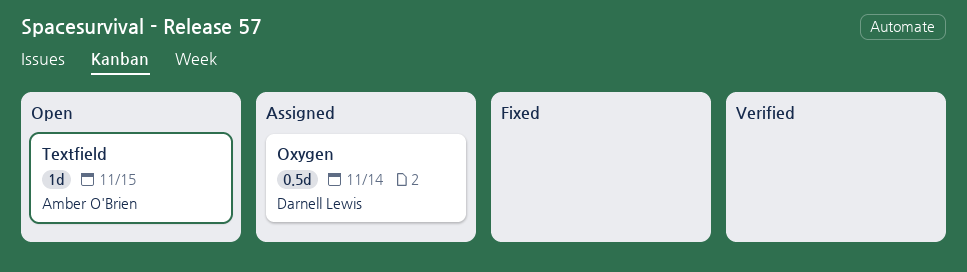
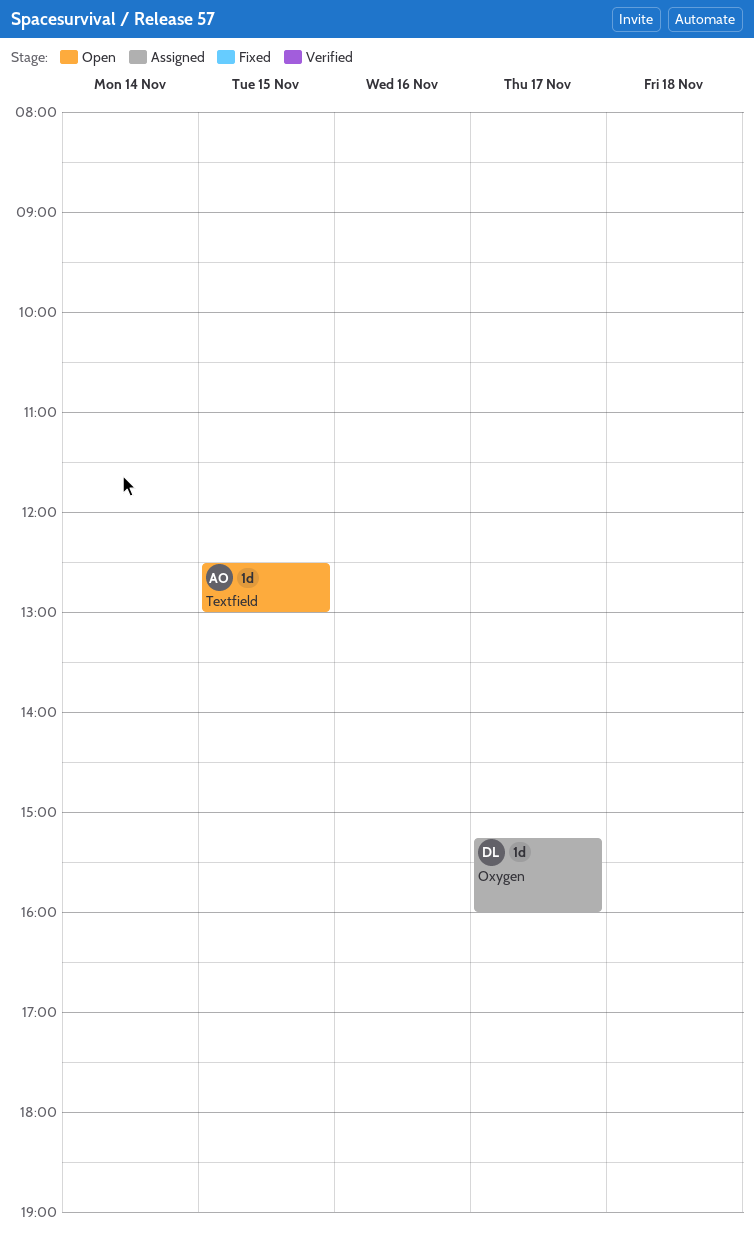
Oxygen, estimate: 0.5d -> 1d
Oxygen, day: Nov 14 -> Nov 17

